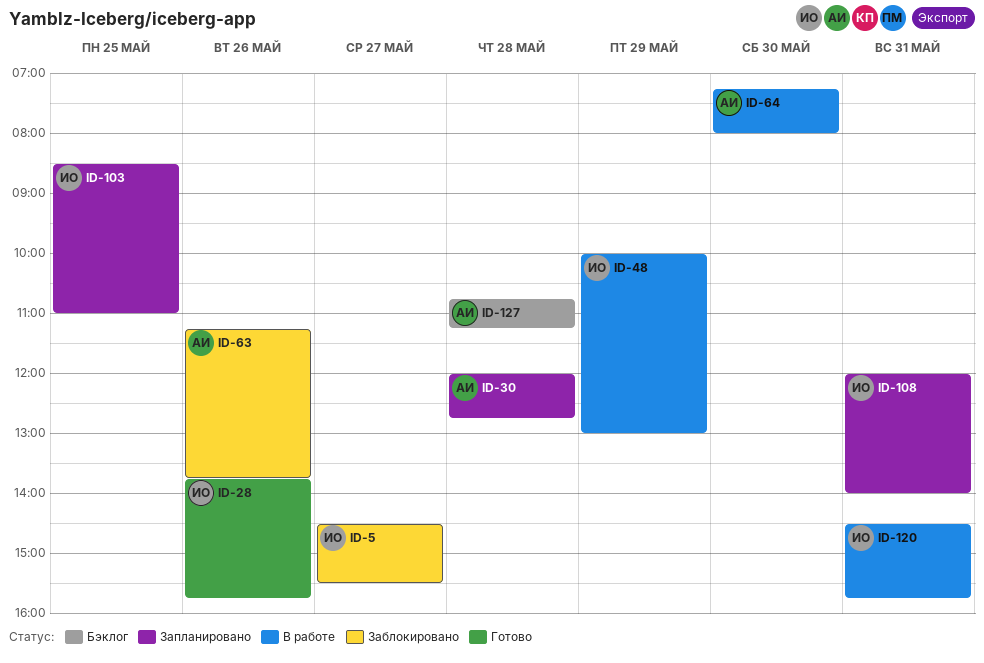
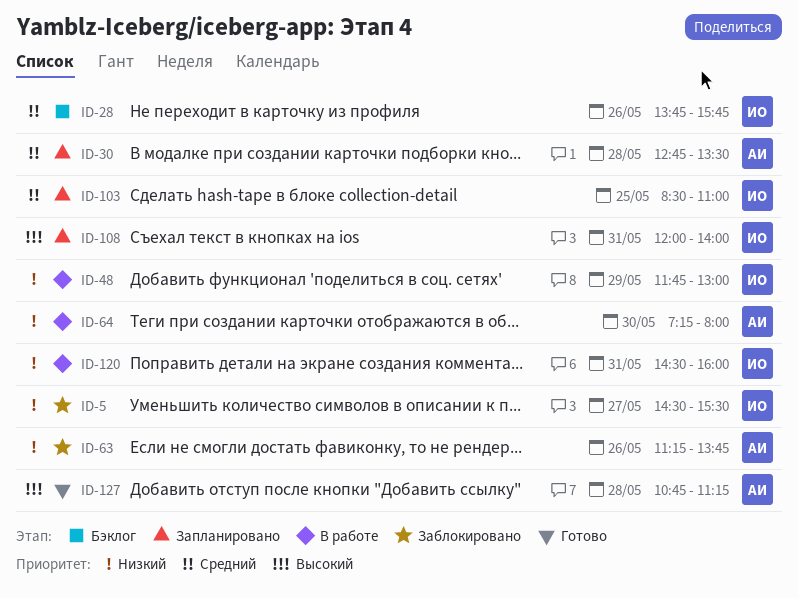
ID-28, status: Готово -> Бэклог
ID-30, begins: 12:00 -> 12:45
ID-30, ends: 12:45 -> 13:30
ID-48, begins: 10:00 -> 11:45
ID-120, ends: 15:45 -> 16:00
ID-127, status: Бэклог -> Готово

